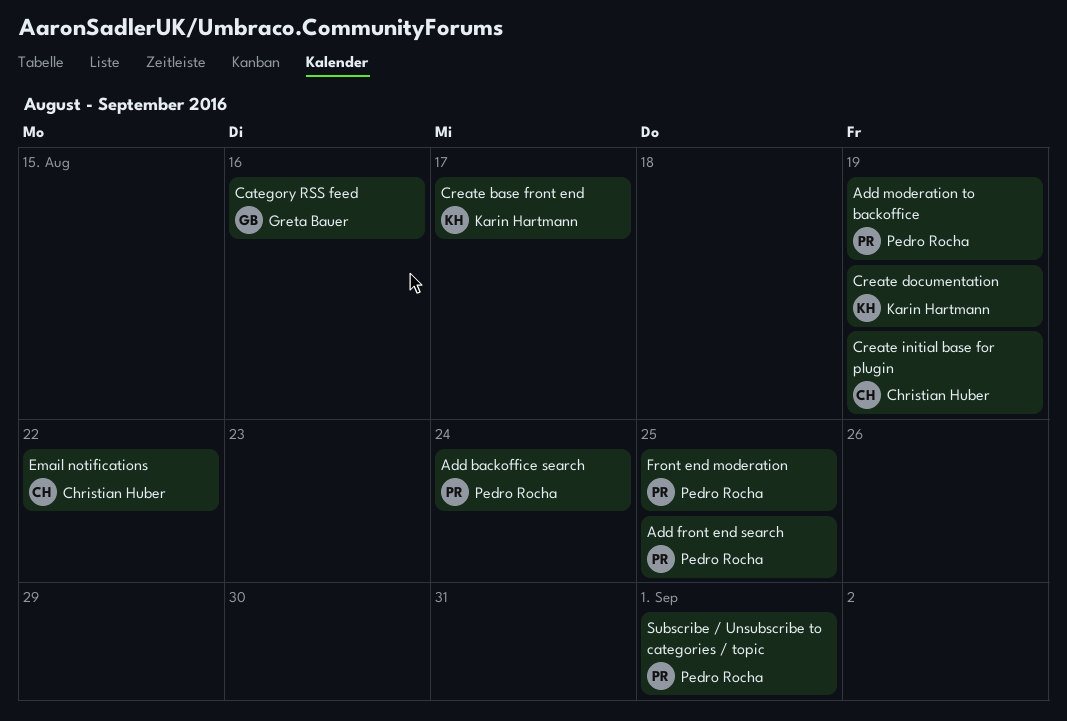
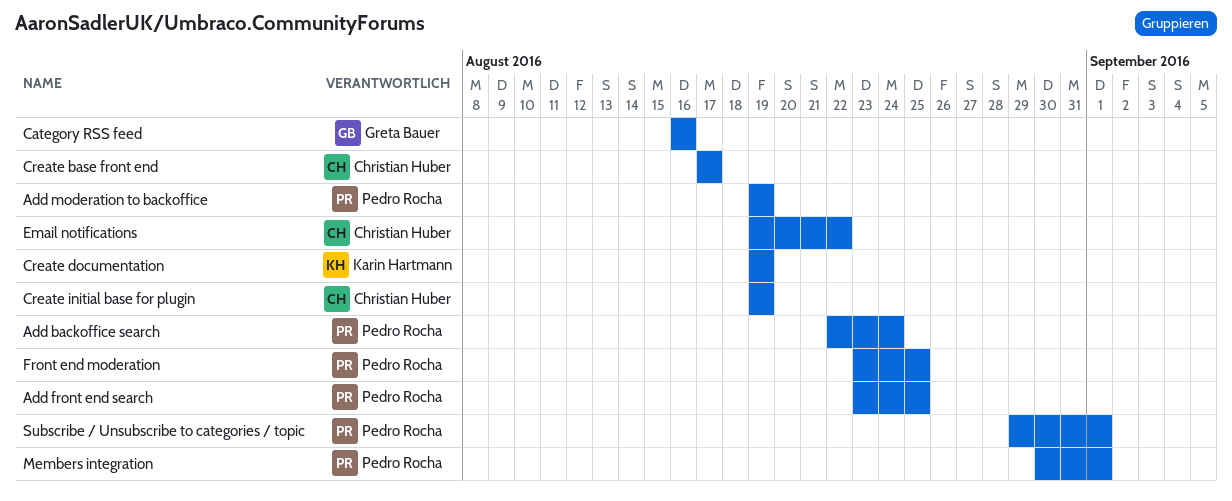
Create base front end, owner: Karin Hartmann -> Christian Huber
Members integration: none -> present

